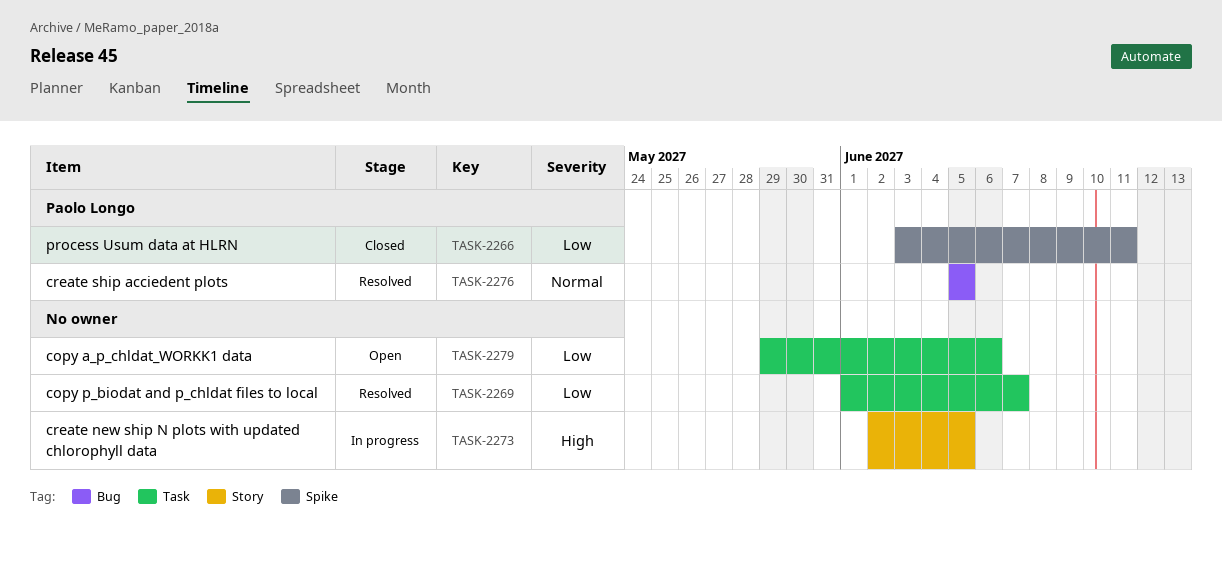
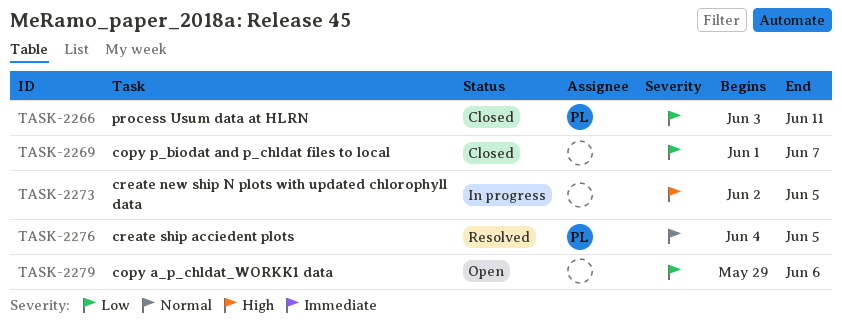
TASK-2269, status: Resolved -> Closed
TASK-2276, start: Jun 5 -> Jun 4

